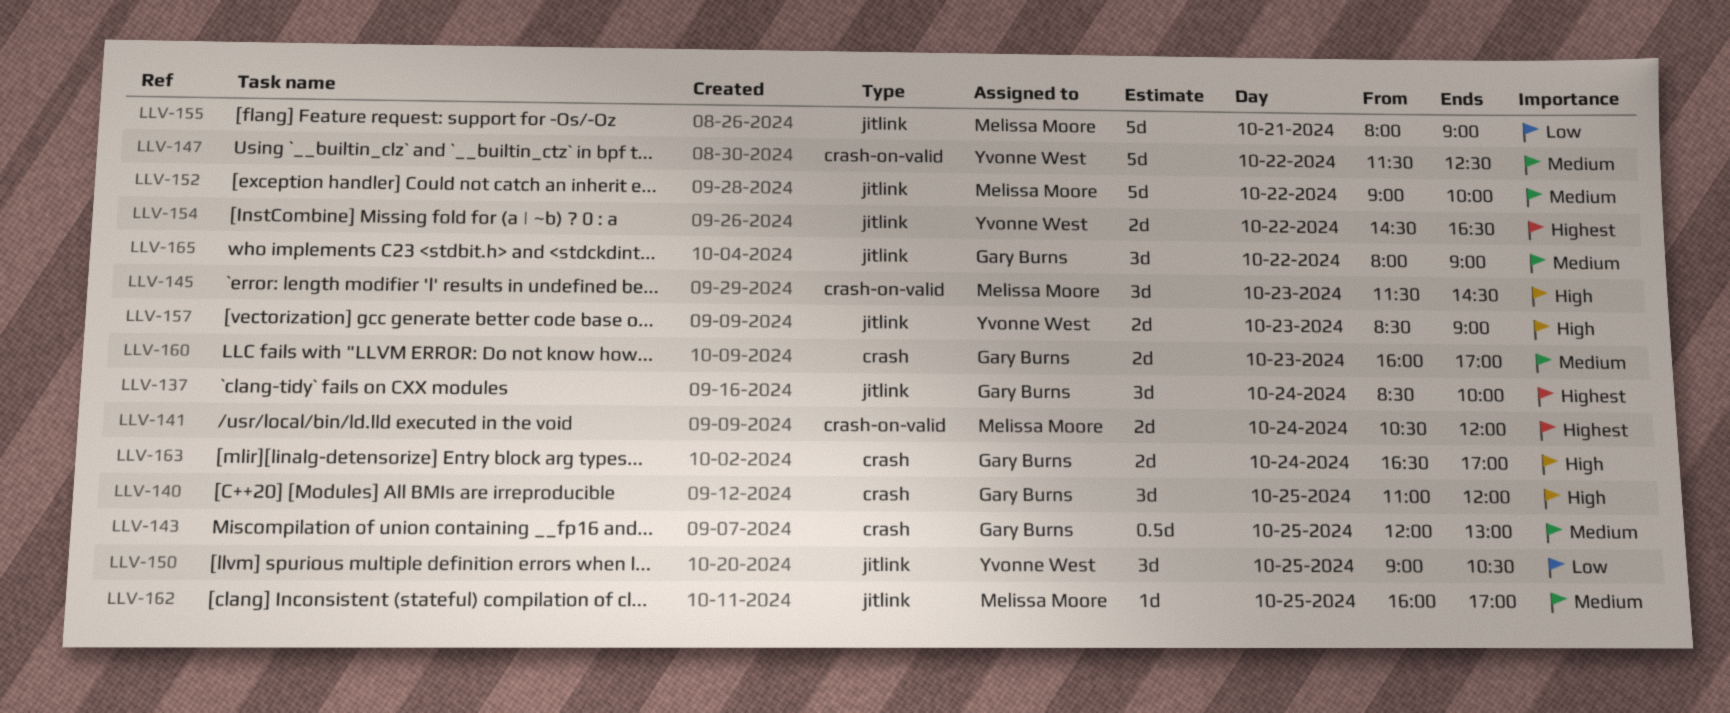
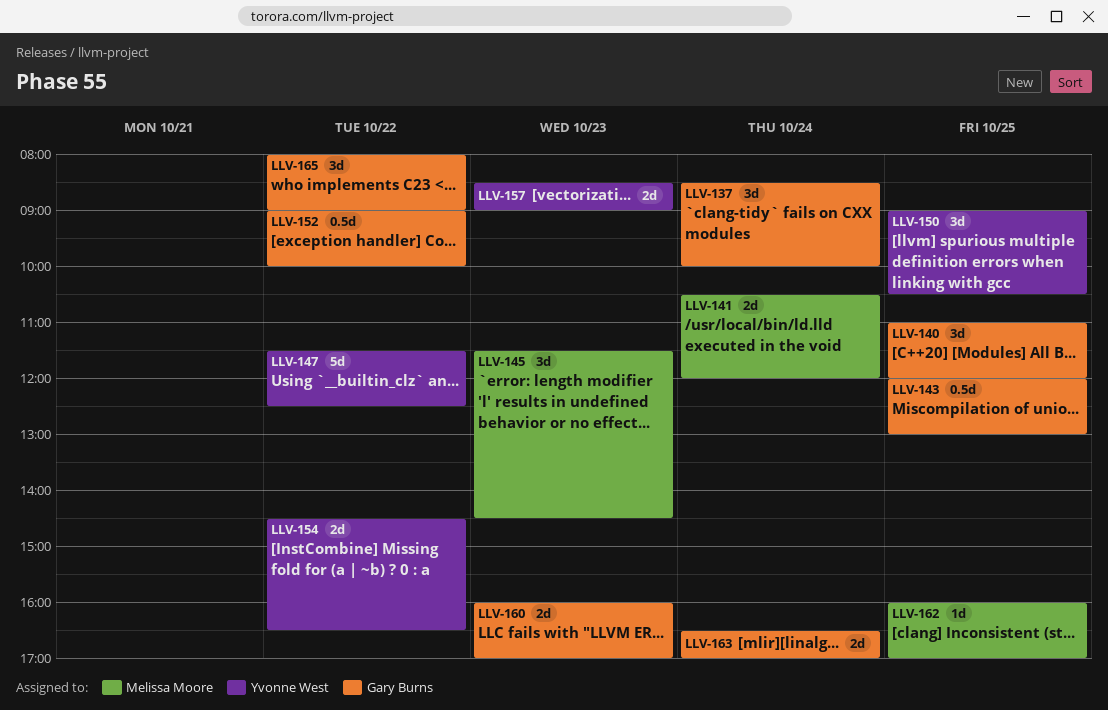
LLV-152, owner: Melissa Moore -> Gary Burns
LLV-152, estimate: 5d -> 0.5d
LLV-155: present -> none

